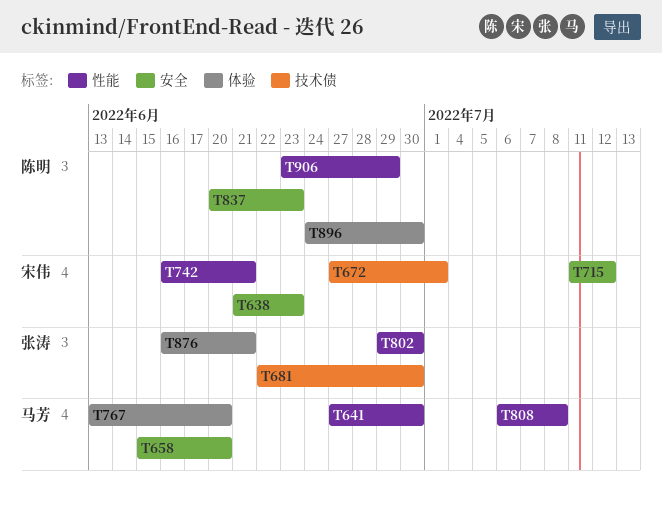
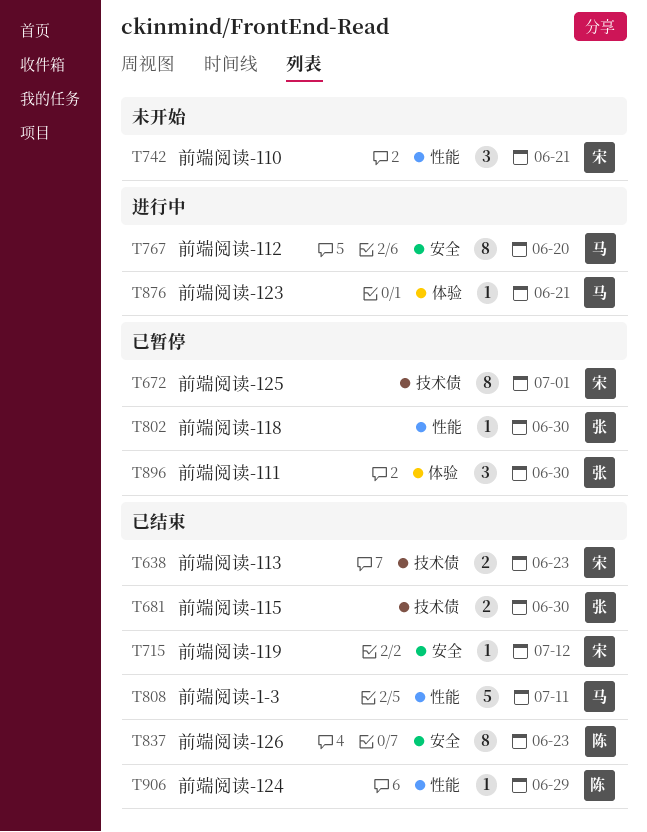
T638, label: 安全 -> 技术债
T641: present -> none
T658: present -> none
T767, label: 体验 -> 安全
T808, due: Jul 8 -> Jul 11
T876, owner: 张涛 -> 马芳
T896, owner: 陈明 -> 张涛

